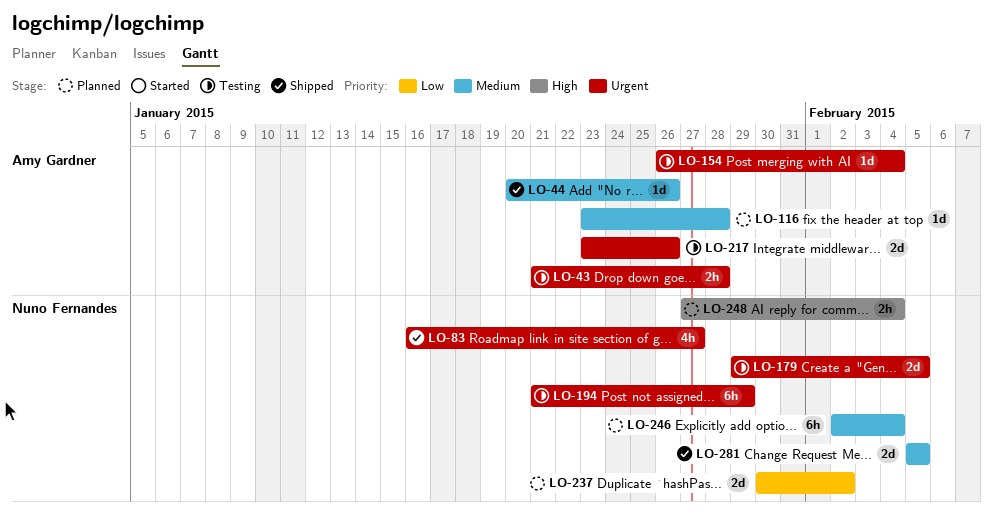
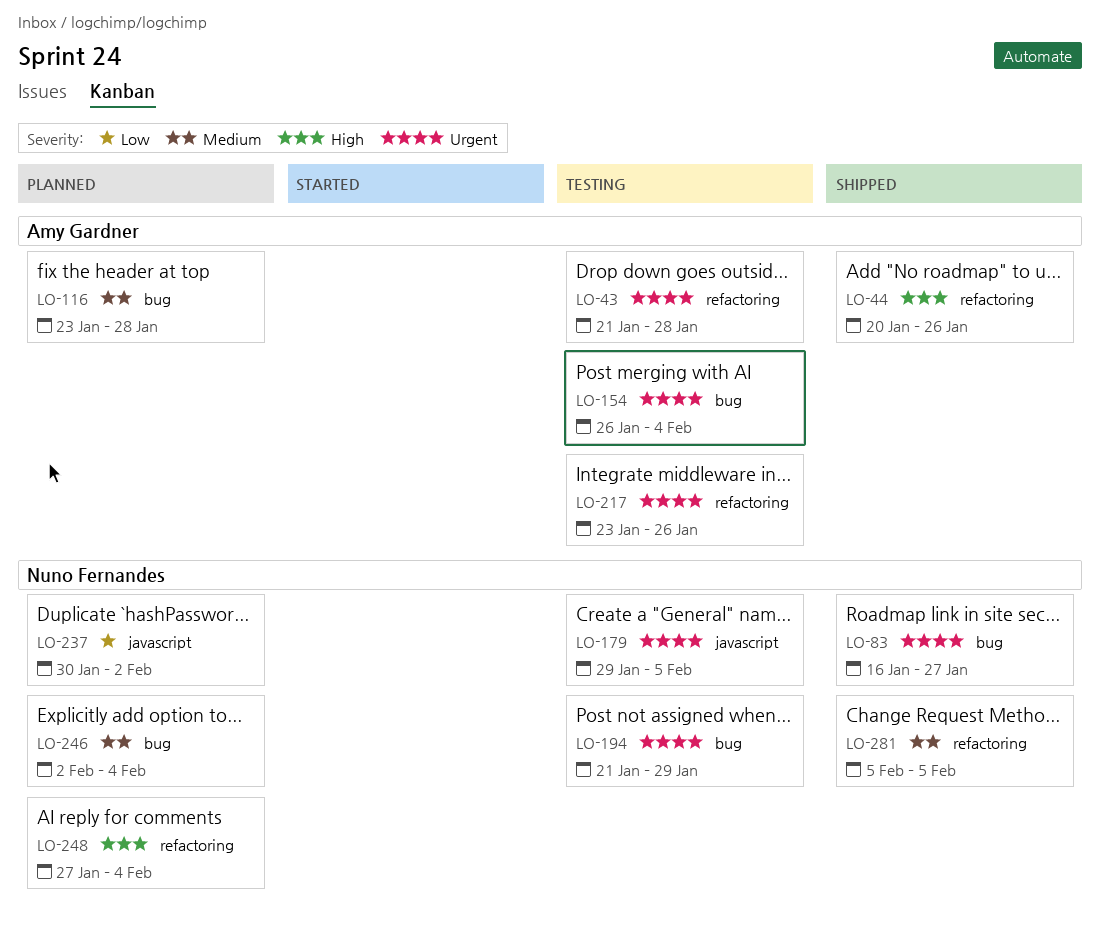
LO-44, priority: Medium -> High

